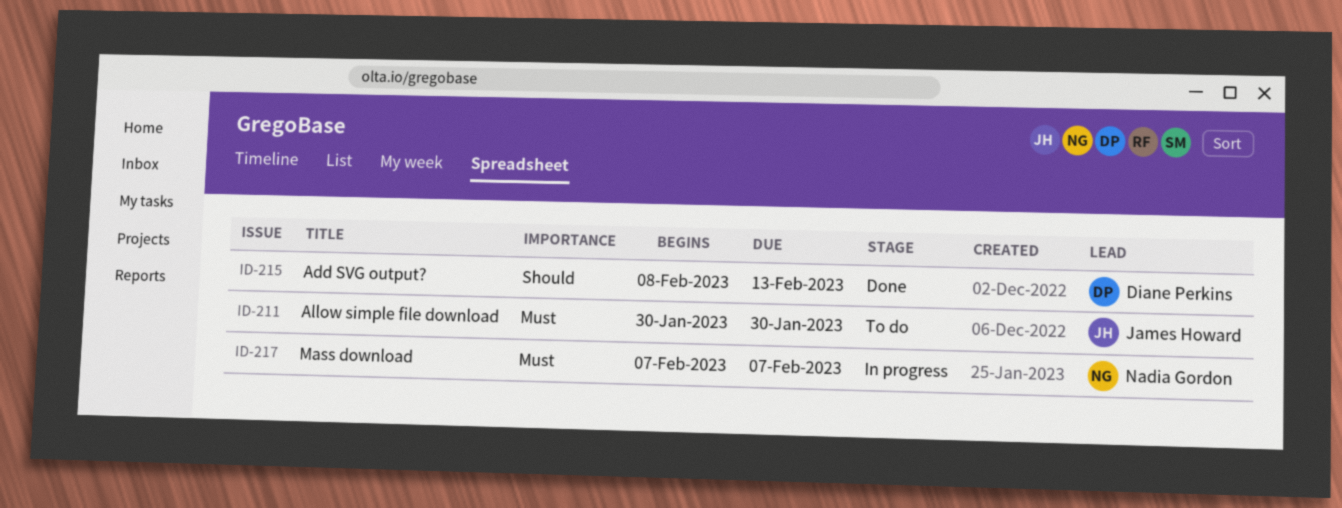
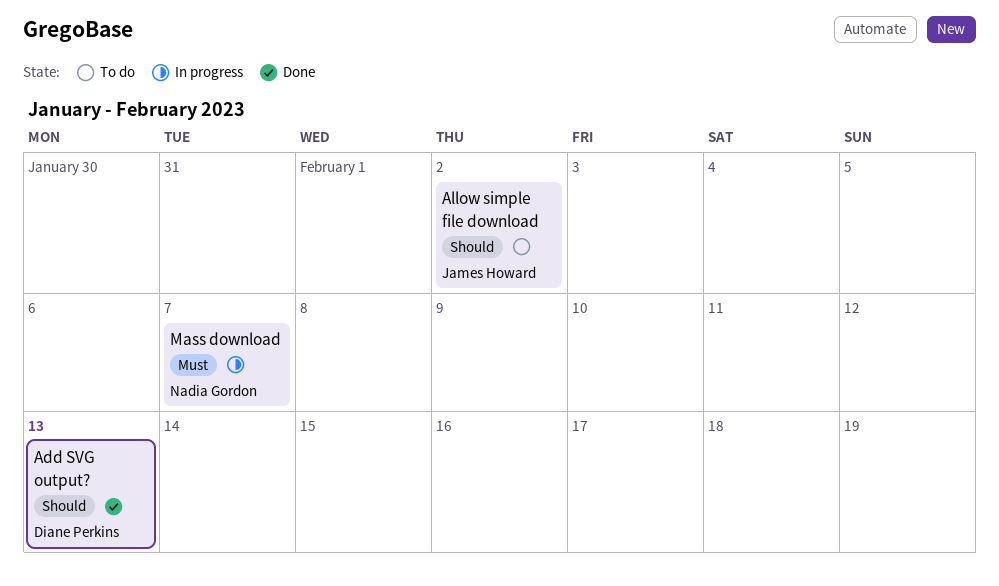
Allow simple file download, priority: Must -> Should
Allow simple file download, due: Jan 30 -> Feb 2

